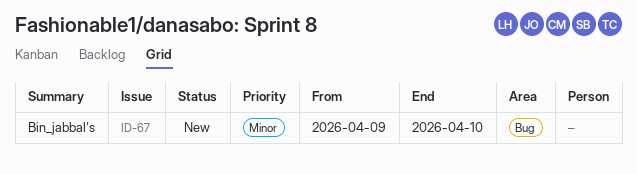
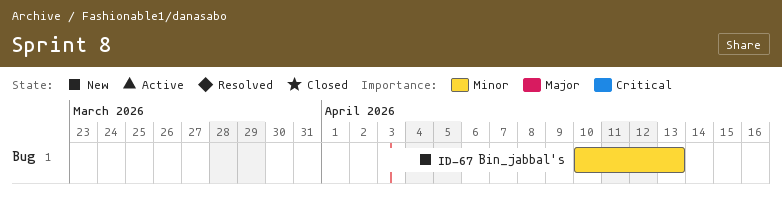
ID-67, start: Apr 9 -> Apr 10
ID-67, due: Apr 10 -> Apr 13

